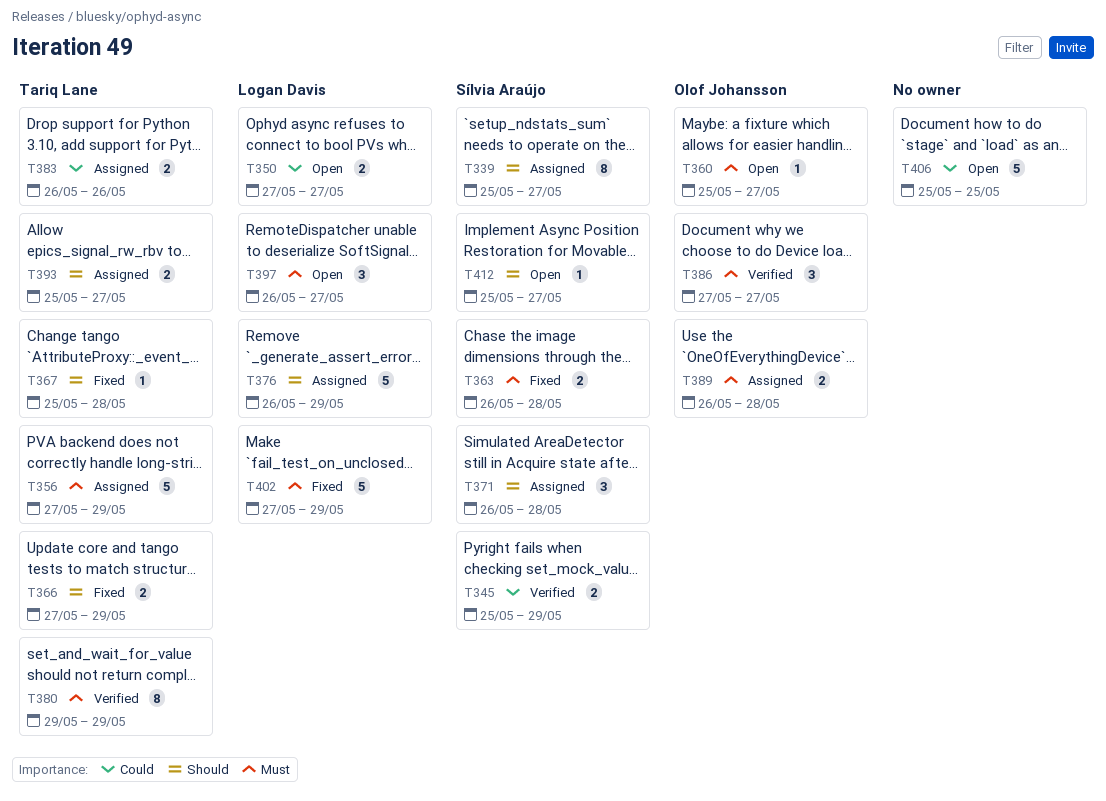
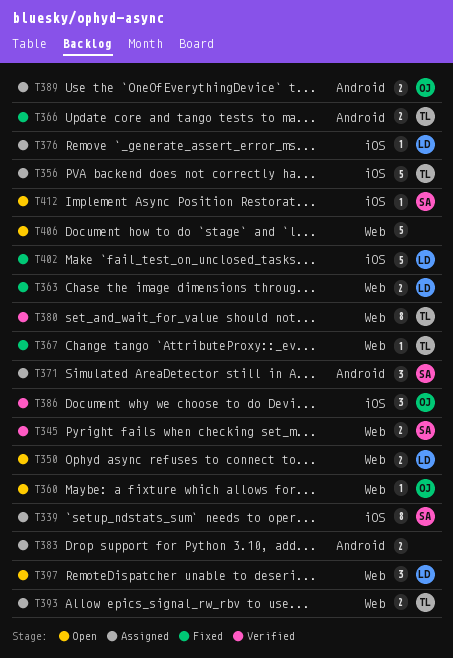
T363, owner: Sílvia Araújo -> Logan Davis
T376, estimate: 5 -> 1
T383, owner: Tariq Lane -> none

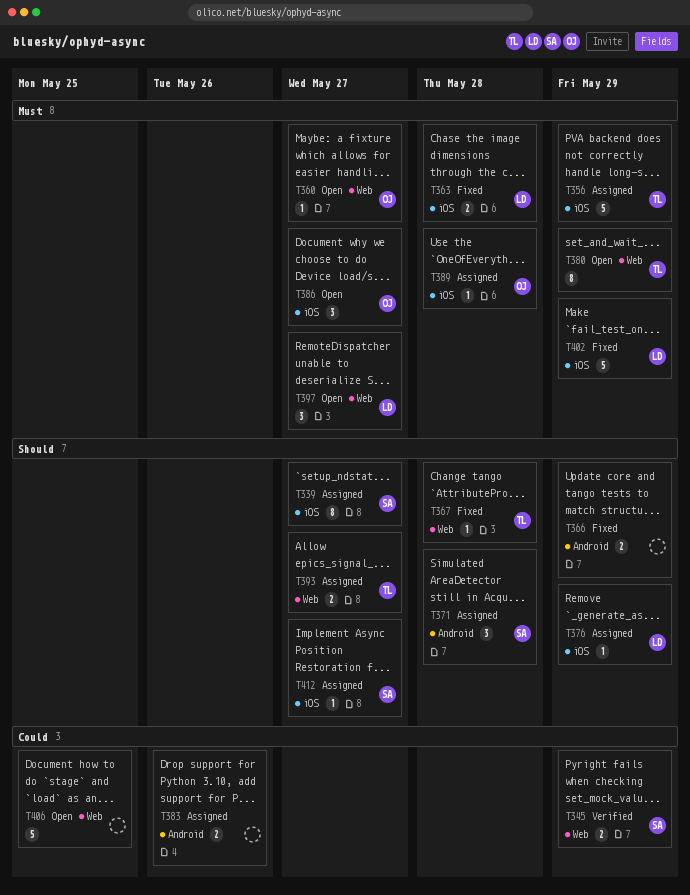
T350: present -> none
T363, label: Web -> iOS
T366, owner: TL -> none
T380, status: Verified -> Open
T386, status: Verified -> Open
T389, label: Android -> iOS
T389, estimate: 2 -> 1
T412, status: Open -> Assigned

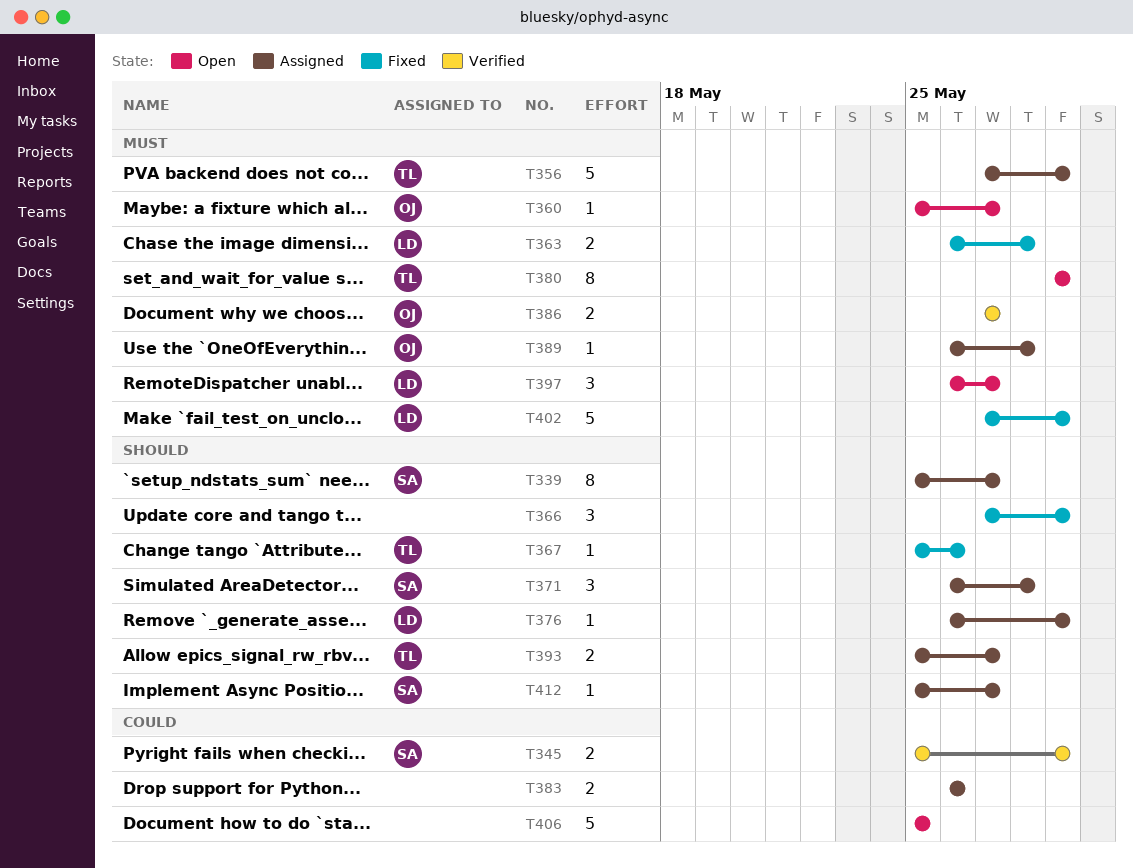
T366, estimate: 2 -> 3
T367, due: May 28 -> May 26
T386, status: Open -> Verified
T386, estimate: 3 -> 2

